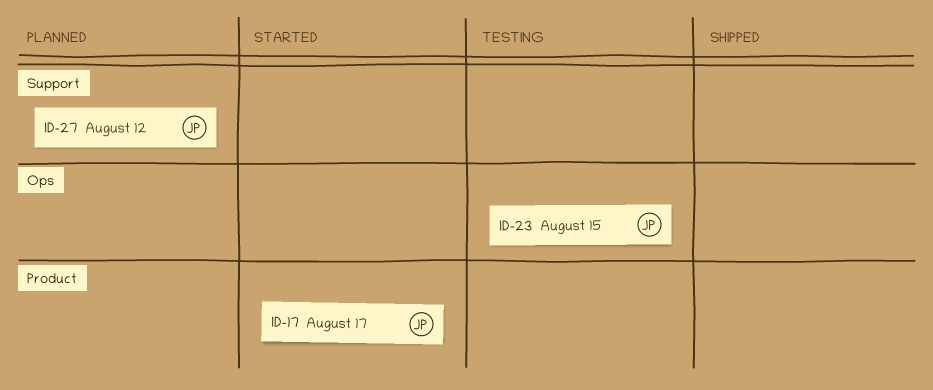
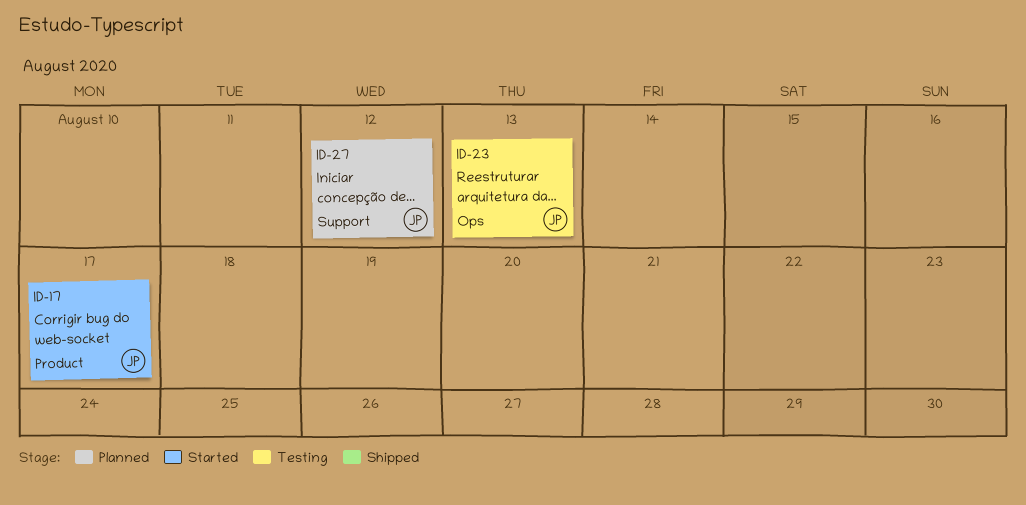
ID-23, due: Aug 15 -> Aug 13

